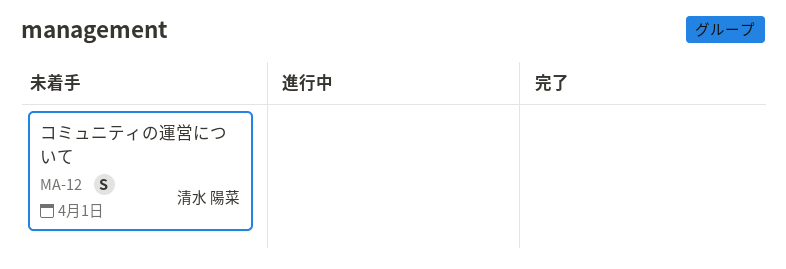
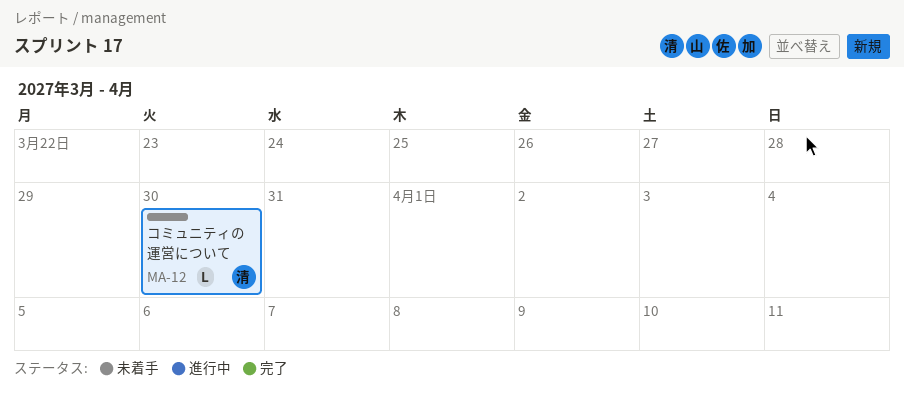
MA-12, estimate: S -> L
MA-12, due: Apr 1 -> Mar 30

